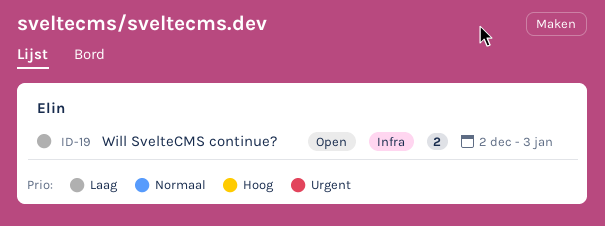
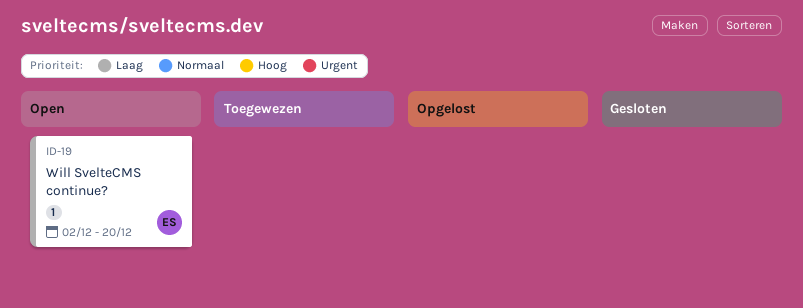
ID-19, estimate: 2 -> 1
ID-19, due: Jan 3 -> Dec 20

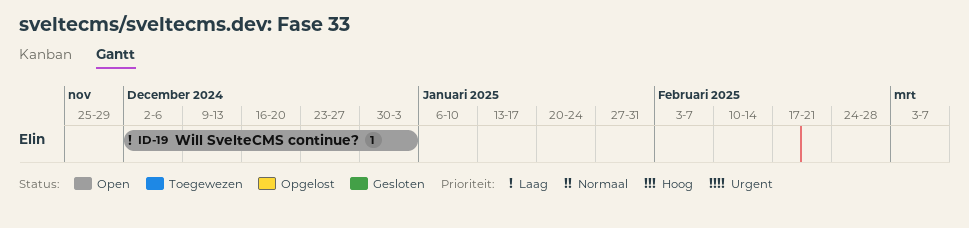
ID-19, due: Dec 20 -> Jan 3

